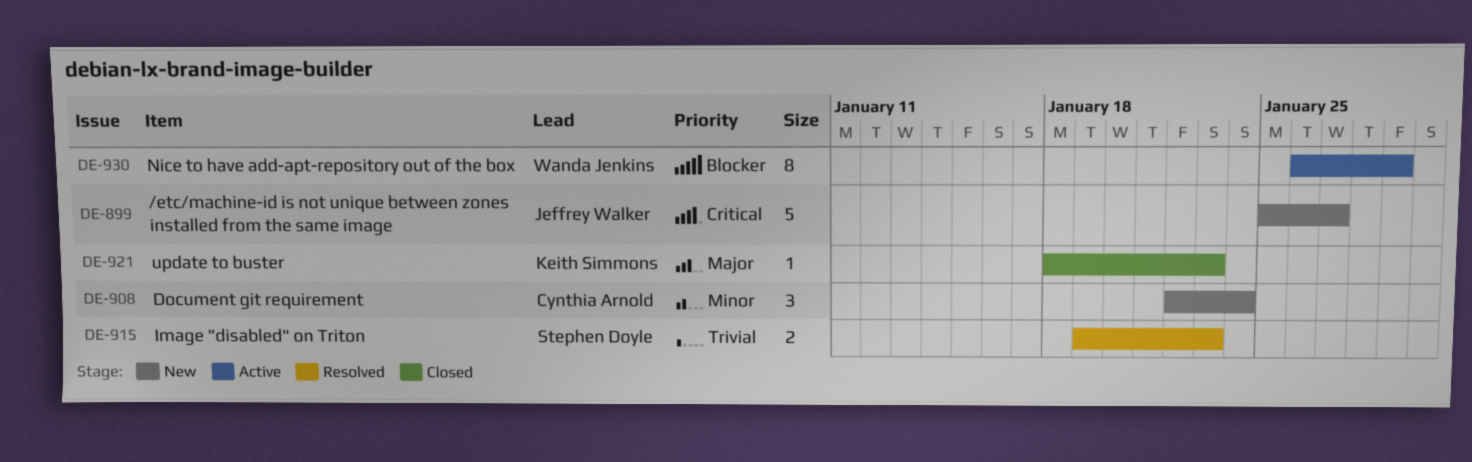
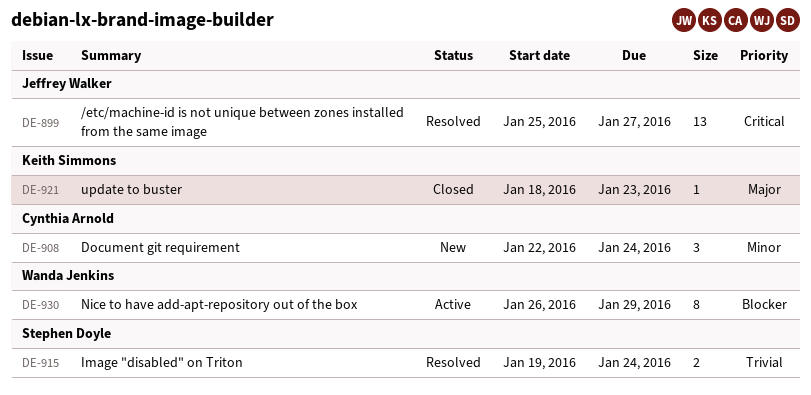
DE-899, status: New -> Resolved
DE-899, estimate: 5 -> 13
DE-915, due: Jan 23 -> Jan 24

